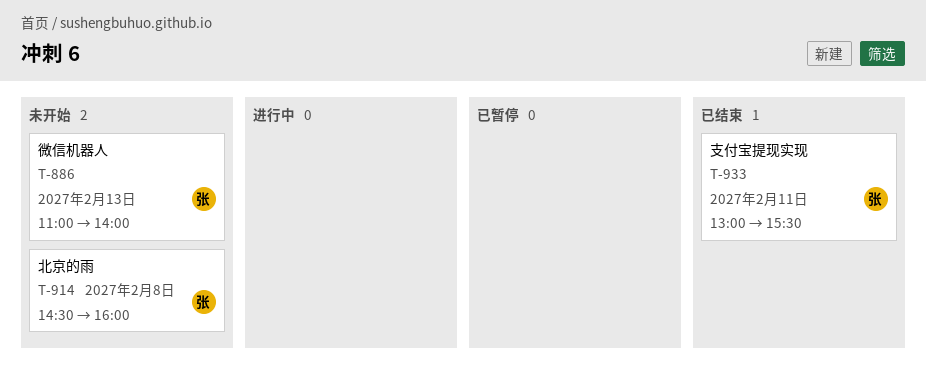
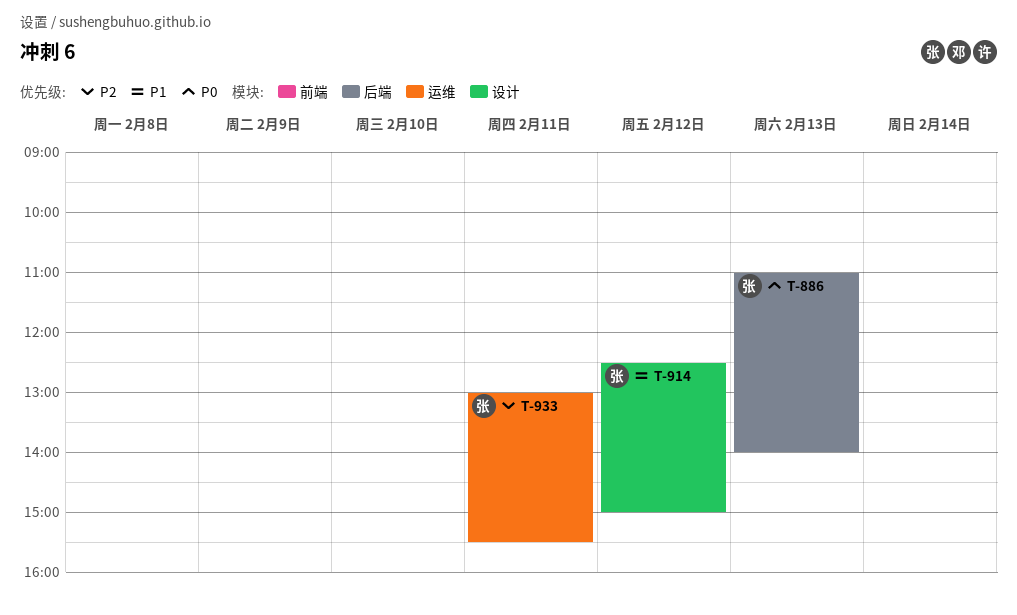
T-914, day: Feb 8 -> Feb 12
T-914, begins: 14:30 -> 12:30
T-914, ends: 16:00 -> 15:00

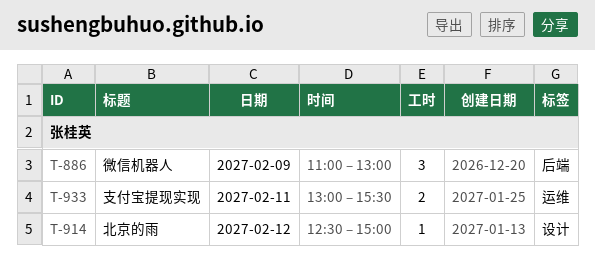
T-886, day: Feb 13 -> Feb 9
T-886, ends: 14:00 -> 13:00

